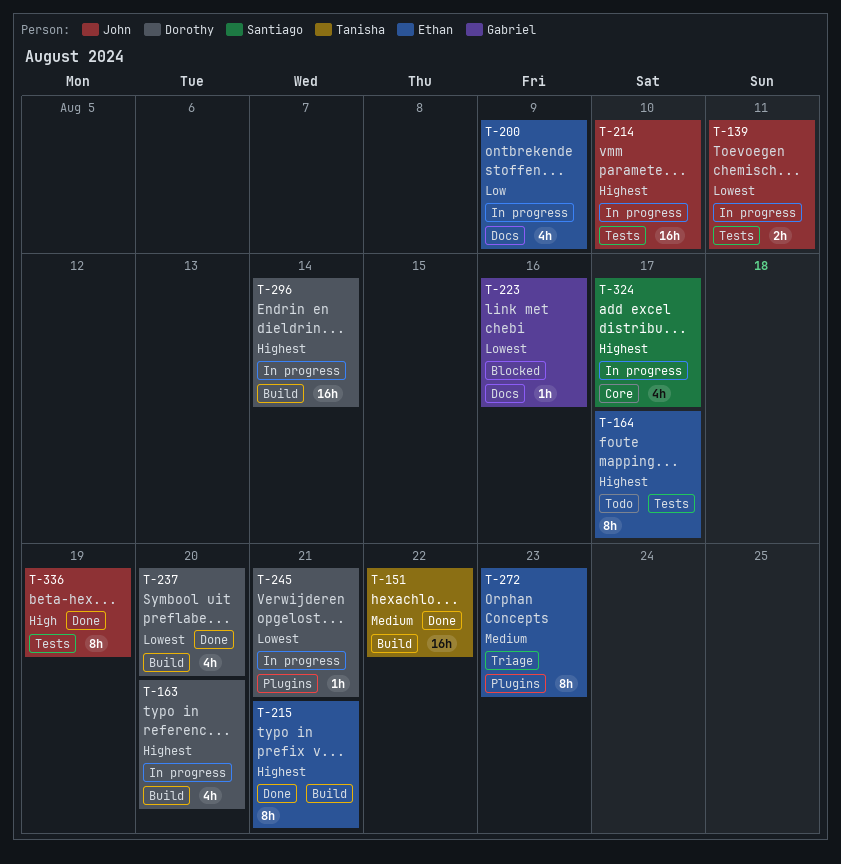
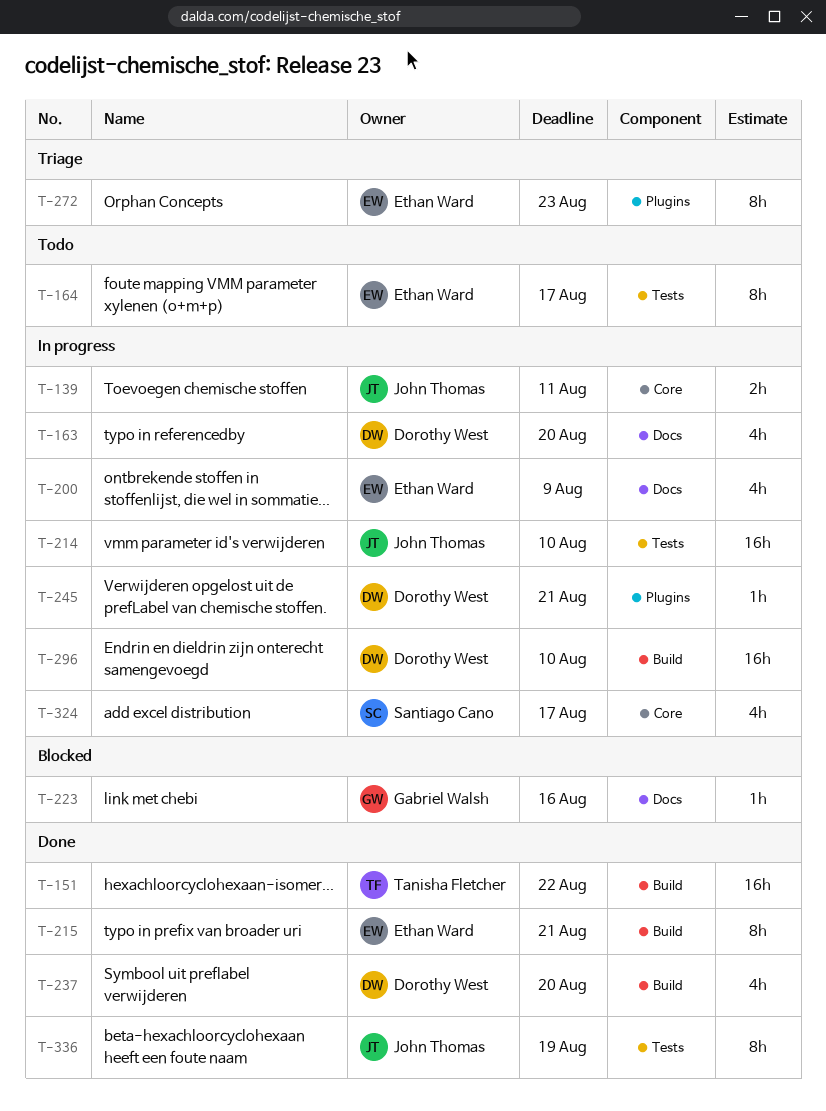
T-139, label: Tests -> Core
T-163, label: Build -> Docs
T-296, due: Aug 14 -> Aug 10

